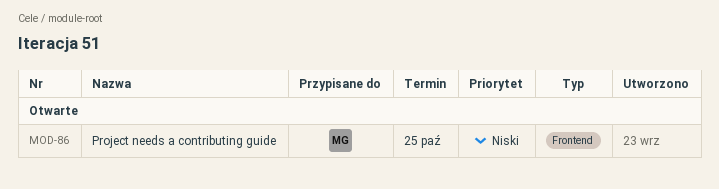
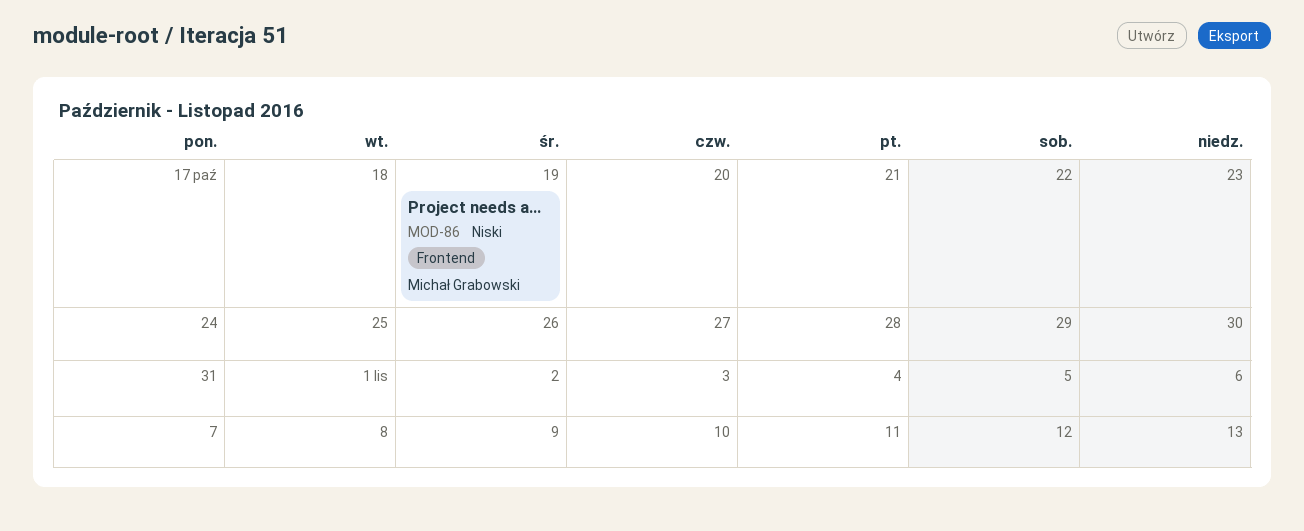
MOD-86, due: Oct 25 -> Oct 19

